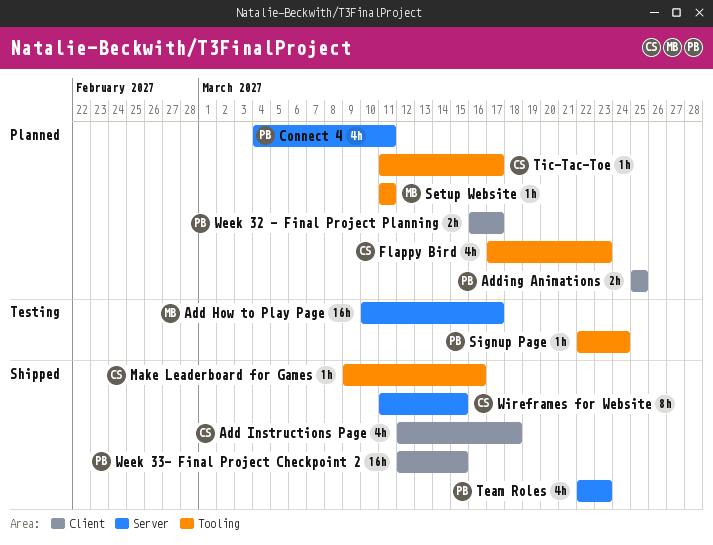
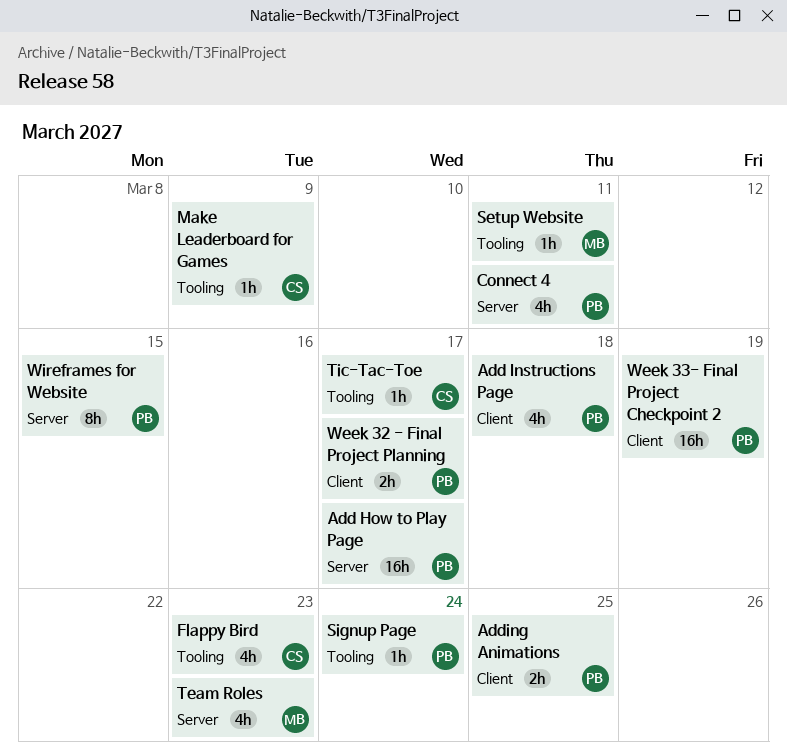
Add How to Play Page, owner: MB -> PB
Add Instructions Page, owner: CS -> PB
Make Leaderboard for Games, due: Mar 16 -> Mar 9
Team Roles, owner: PB -> MB
Week 33- Final Project Checkpoint 2, due: Mar 15 -> Mar 19
Wireframes for Website, owner: CS -> PB

